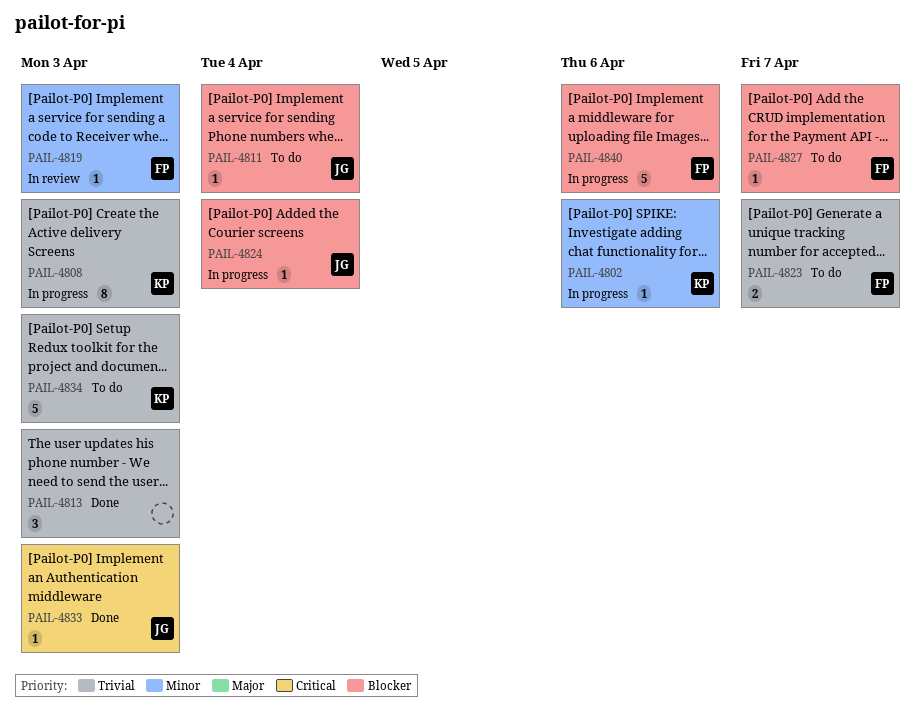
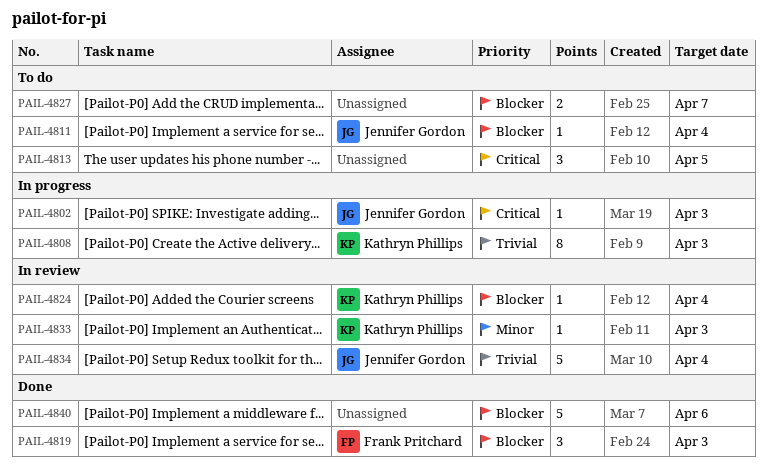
PAIL-4802, owner: Kathryn Phillips -> Jennifer Gordon
PAIL-4802, priority: Minor -> Critical
PAIL-4802, due: Apr 6 -> Apr 3
PAIL-4813, status: Done -> To do
PAIL-4813, priority: Trivial -> Critical
PAIL-4813, due: Apr 3 -> Apr 5
PAIL-4819, status: In review -> Done
PAIL-4819, priority: Minor -> Blocker
PAIL-4819, estimate: 1 -> 3
PAIL-4823: present -> none
PAIL-4824, status: In progress -> In review
PAIL-4824, owner: Jennifer Gordon -> Kathryn Phillips
PAIL-4827, owner: Frank Pritchard -> none
PAIL-4827, estimate: 1 -> 2
PAIL-4833, status: Done -> In review
PAIL-4833, owner: Jennifer Gordon -> Kathryn Phillips
PAIL-4833, priority: Critical -> Minor
PAIL-4834, status: To do -> In review
PAIL-4834, owner: Kathryn Phillips -> Jennifer Gordon
PAIL-4834, due: Apr 3 -> Apr 4
PAIL-4840, status: In progress -> Done
PAIL-4840, owner: Frank Pritchard -> none

